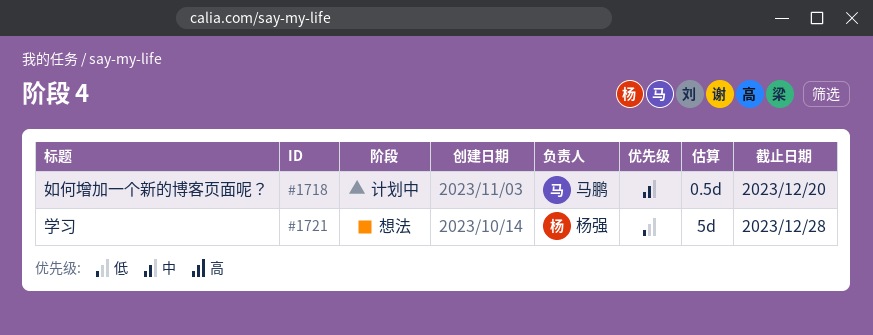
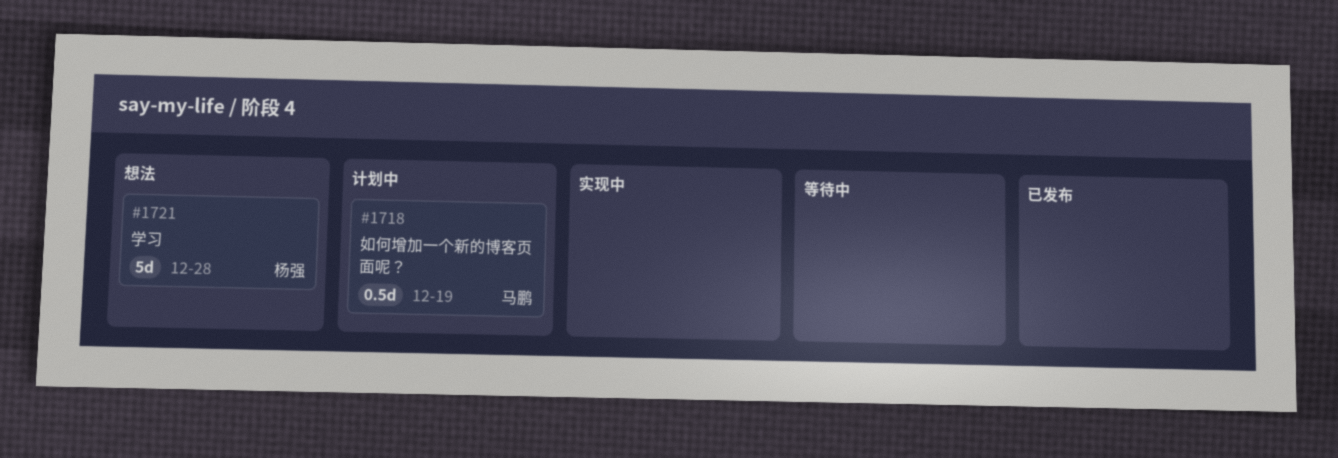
#1718, due: Dec 20 -> Dec 19

